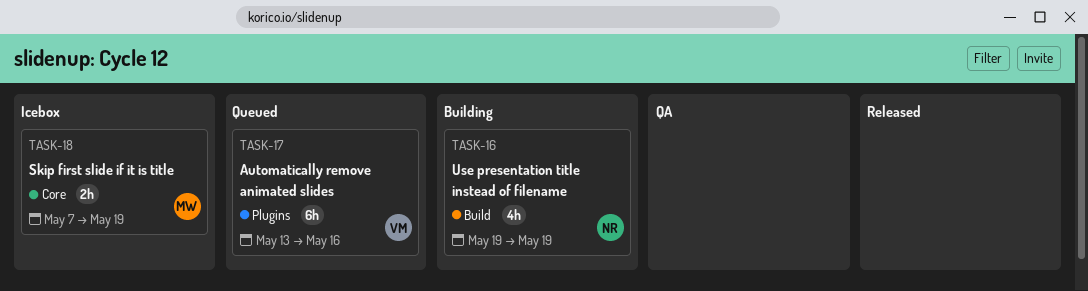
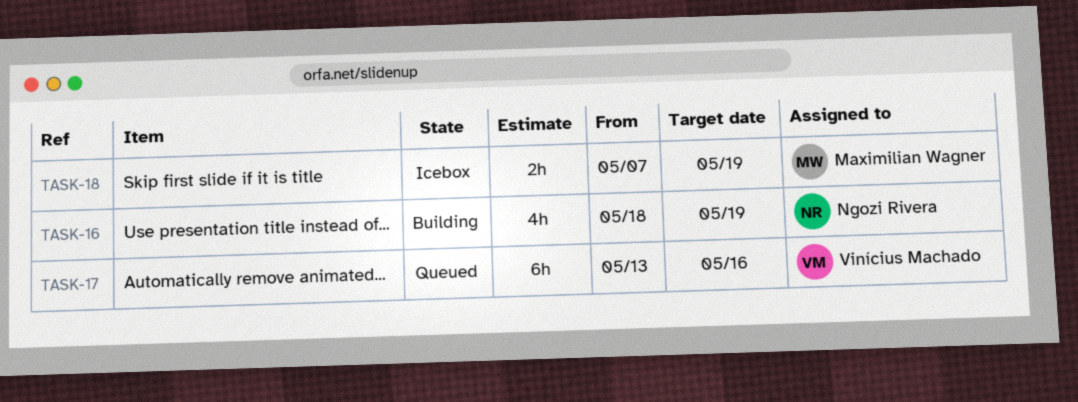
TASK-16, start: May 19 -> May 18

